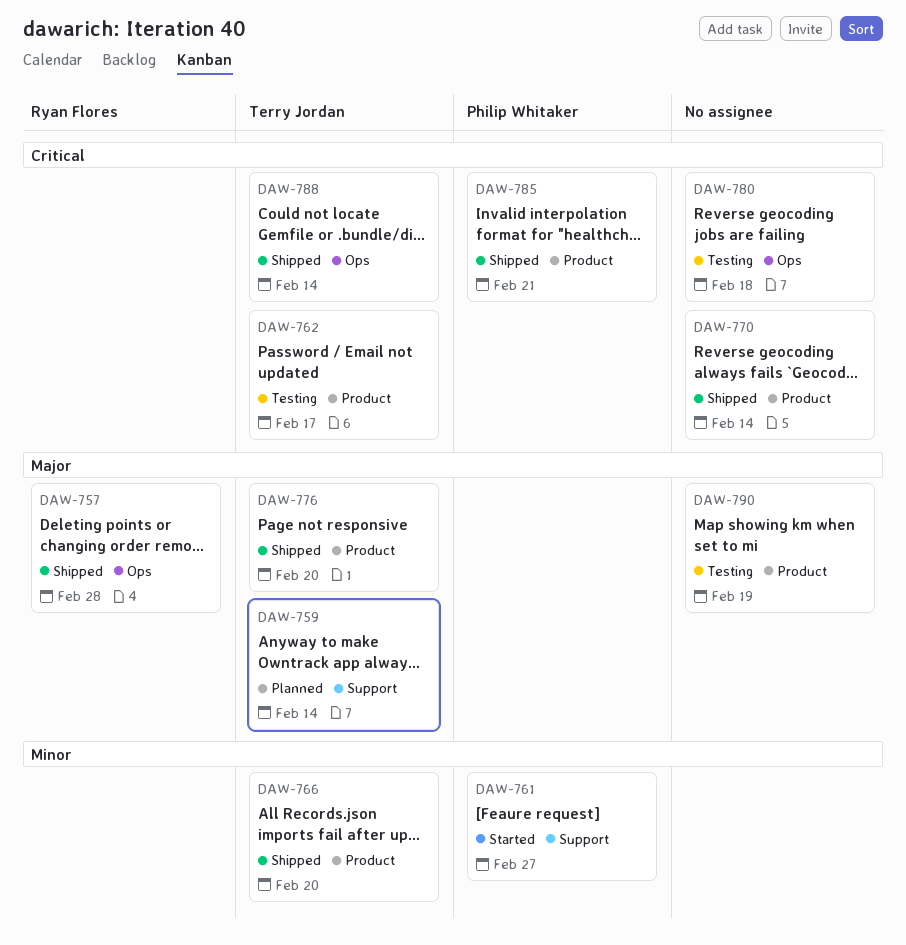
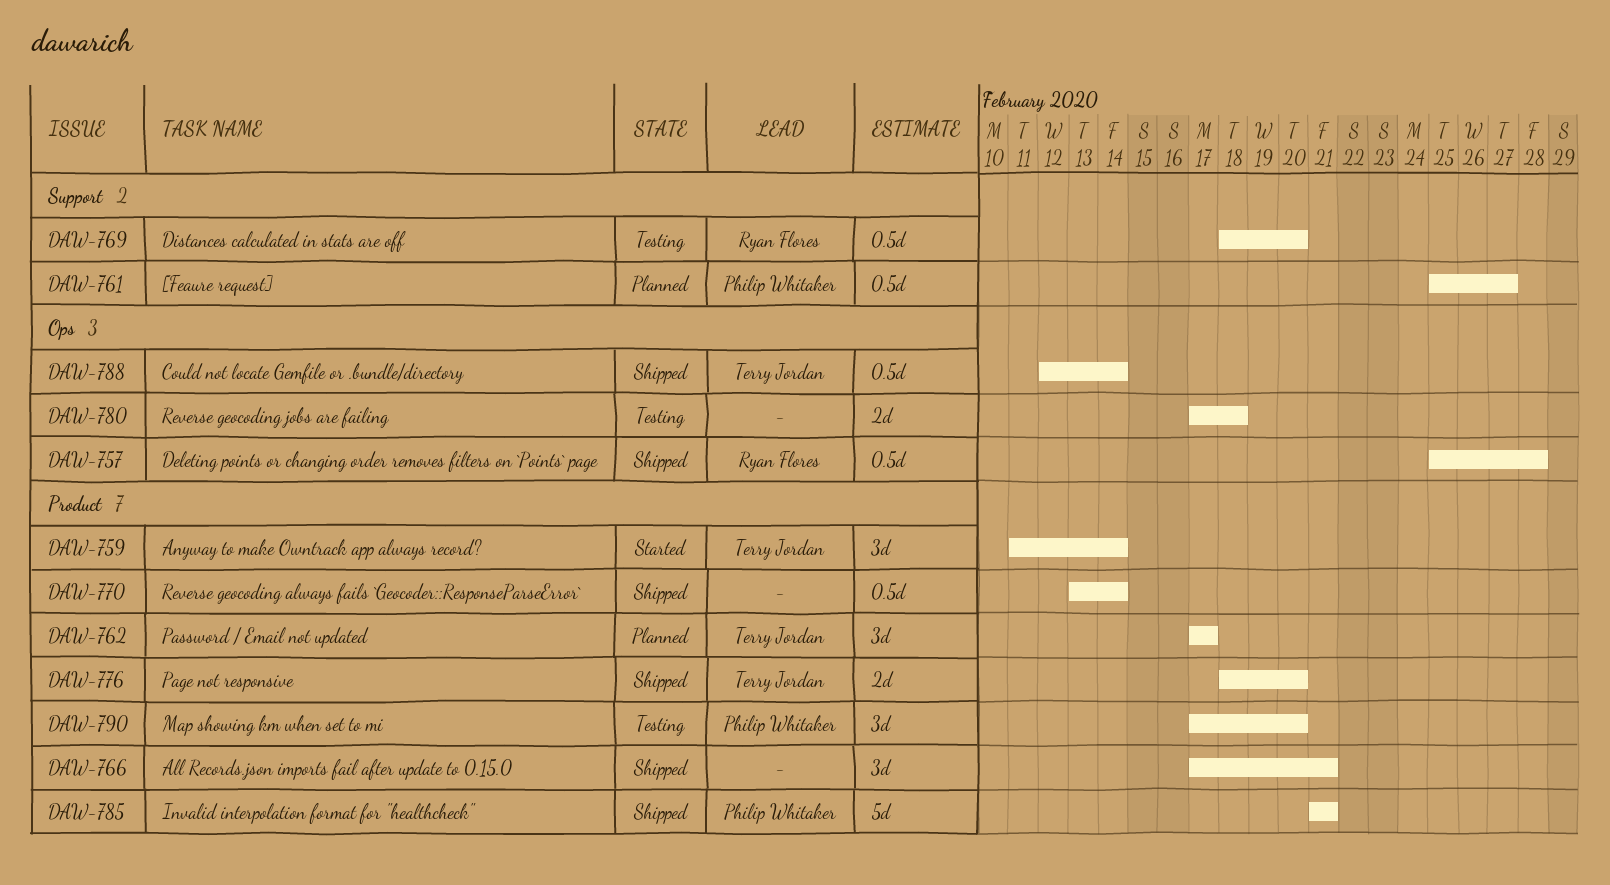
DAW-759, status: Planned -> Started
DAW-759, label: Support -> Product
DAW-761, status: Started -> Planned
DAW-762, status: Testing -> Planned
DAW-766, owner: Terry Jordan -> none
DAW-766, due: Feb 20 -> Feb 21
DAW-769: none -> present
DAW-790, owner: none -> Philip Whitaker
DAW-790, due: Feb 19 -> Feb 20

